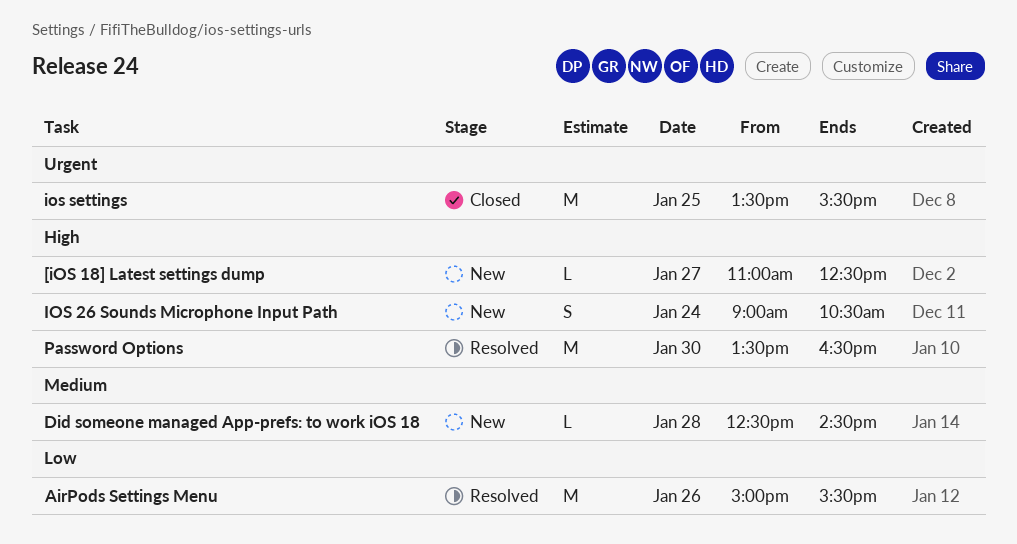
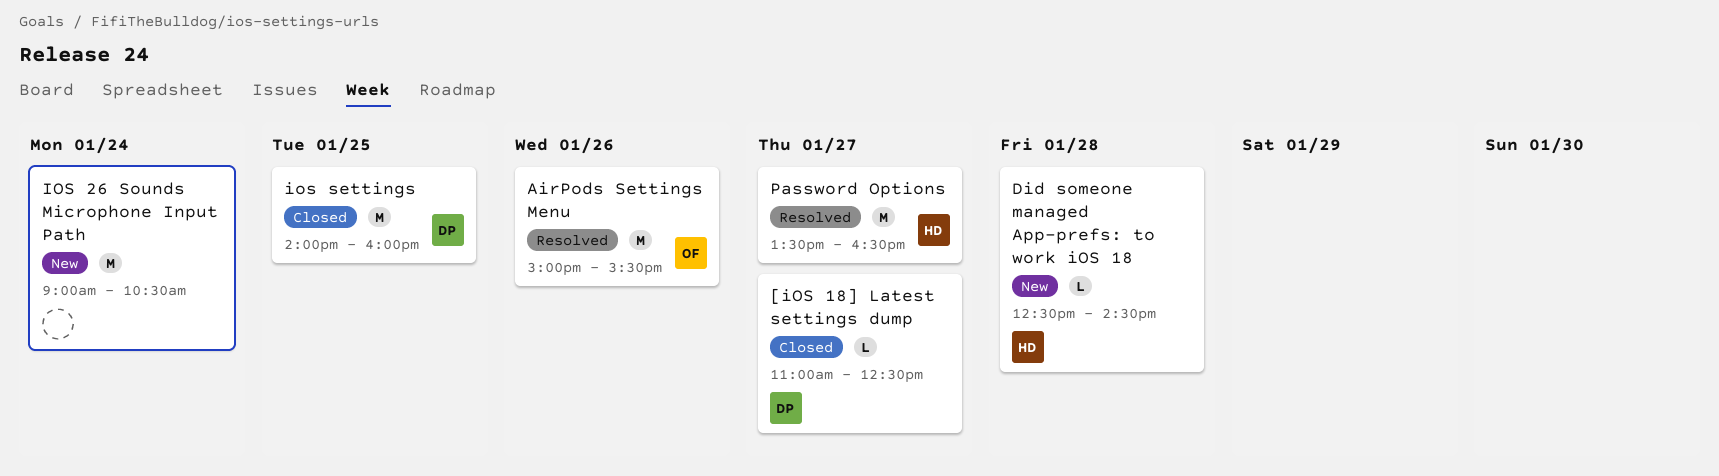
[iOS 18] Latest settings dump, status: New -> Closed
IOS 26 Sounds Microphone Input Path, estimate: S -> M
ios settings, begins: 13:30 -> 14:00
ios settings, ends: 15:30 -> 16:00
Password Options, day: Jan 30 -> Jan 27

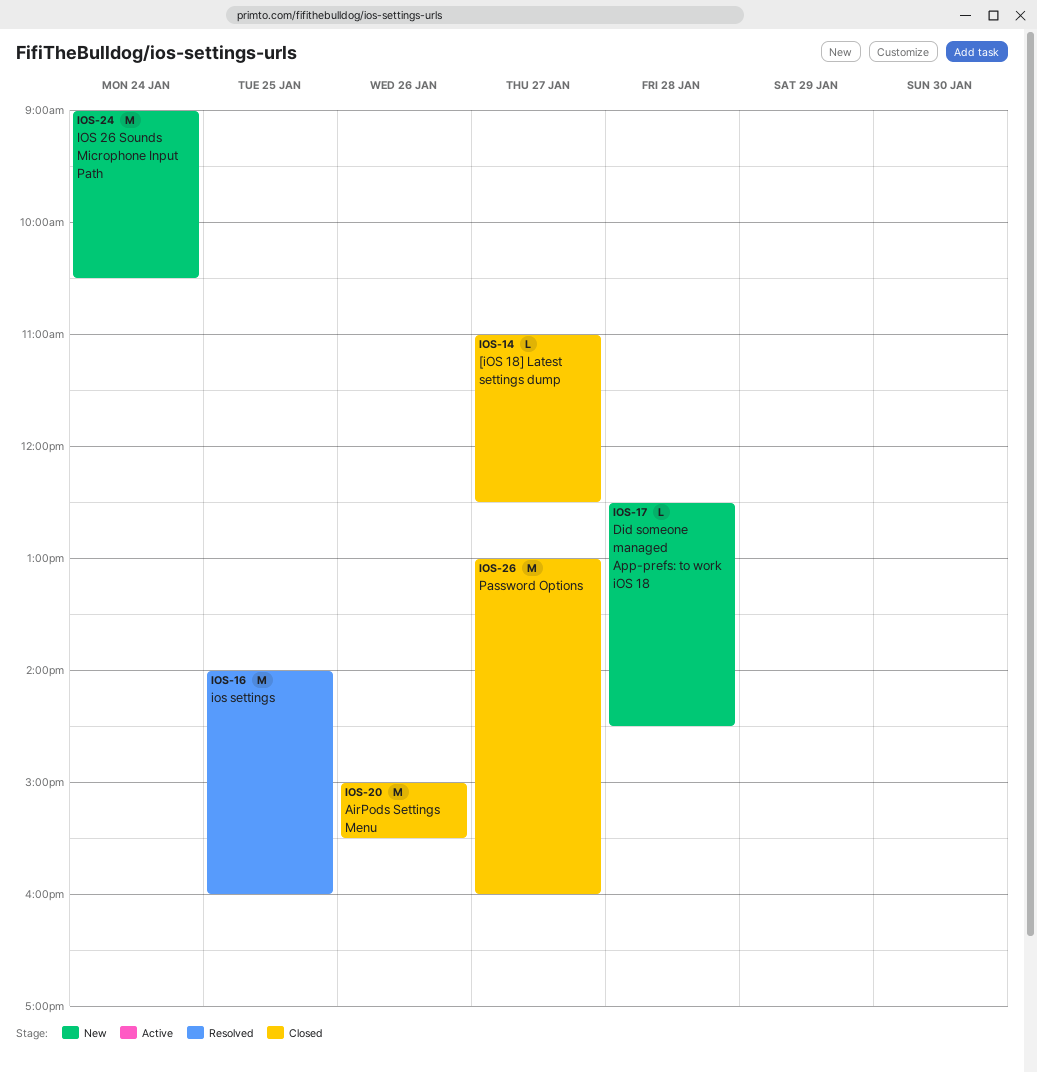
AirPods Settings Menu, status: Resolved -> Closed
ios settings, status: Closed -> Resolved
Password Options, status: Resolved -> Closed
Password Options, begins: 13:30 -> 13:00
Password Options, ends: 16:30 -> 16:00

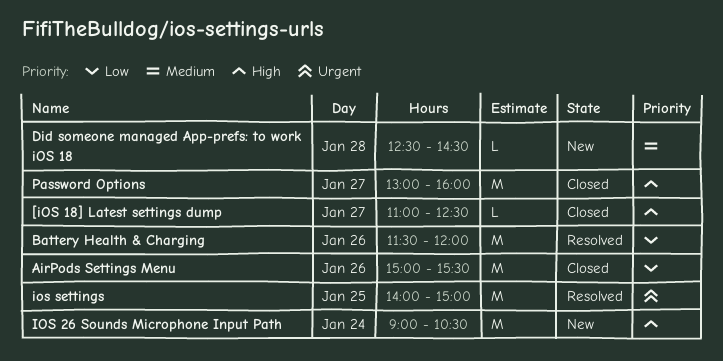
Battery Health & Charging: none -> present
ios settings, ends: 16:00 -> 15:00

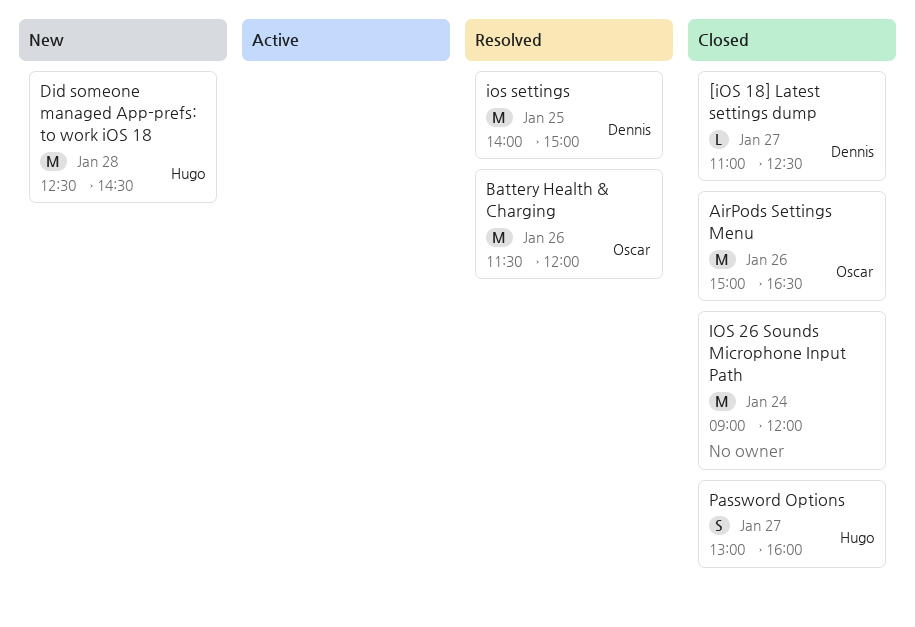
AirPods Settings Menu, ends: 15:30 -> 16:30
Did someone managed App-prefs: to work iOS 18, estimate: L -> M
IOS 26 Sounds Microphone Input Path, status: New -> Closed
IOS 26 Sounds Microphone Input Path, ends: 10:30 -> 12:00
Password Options, estimate: M -> S

